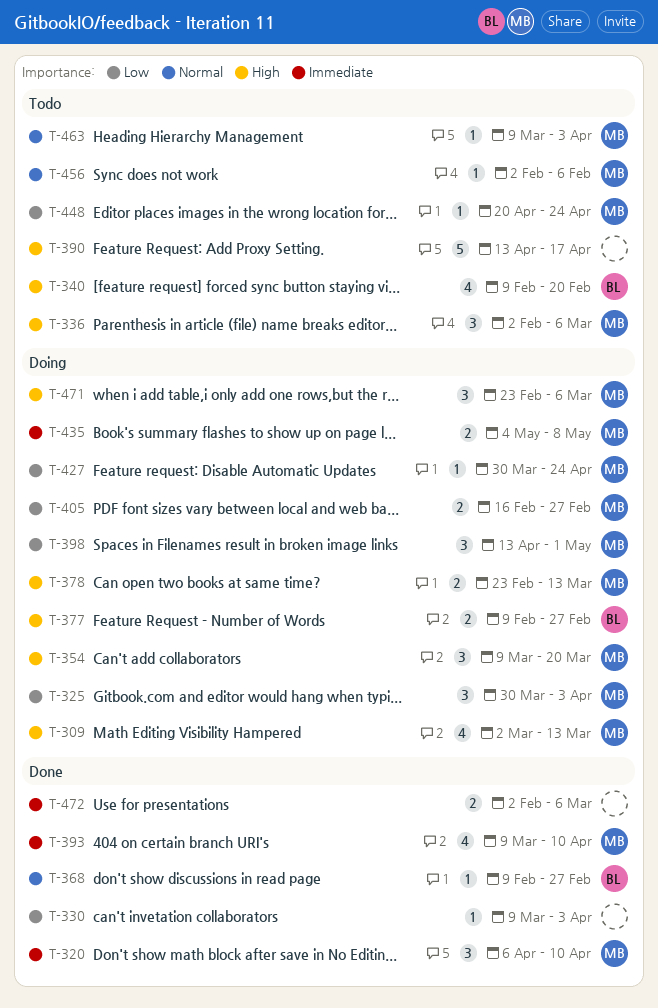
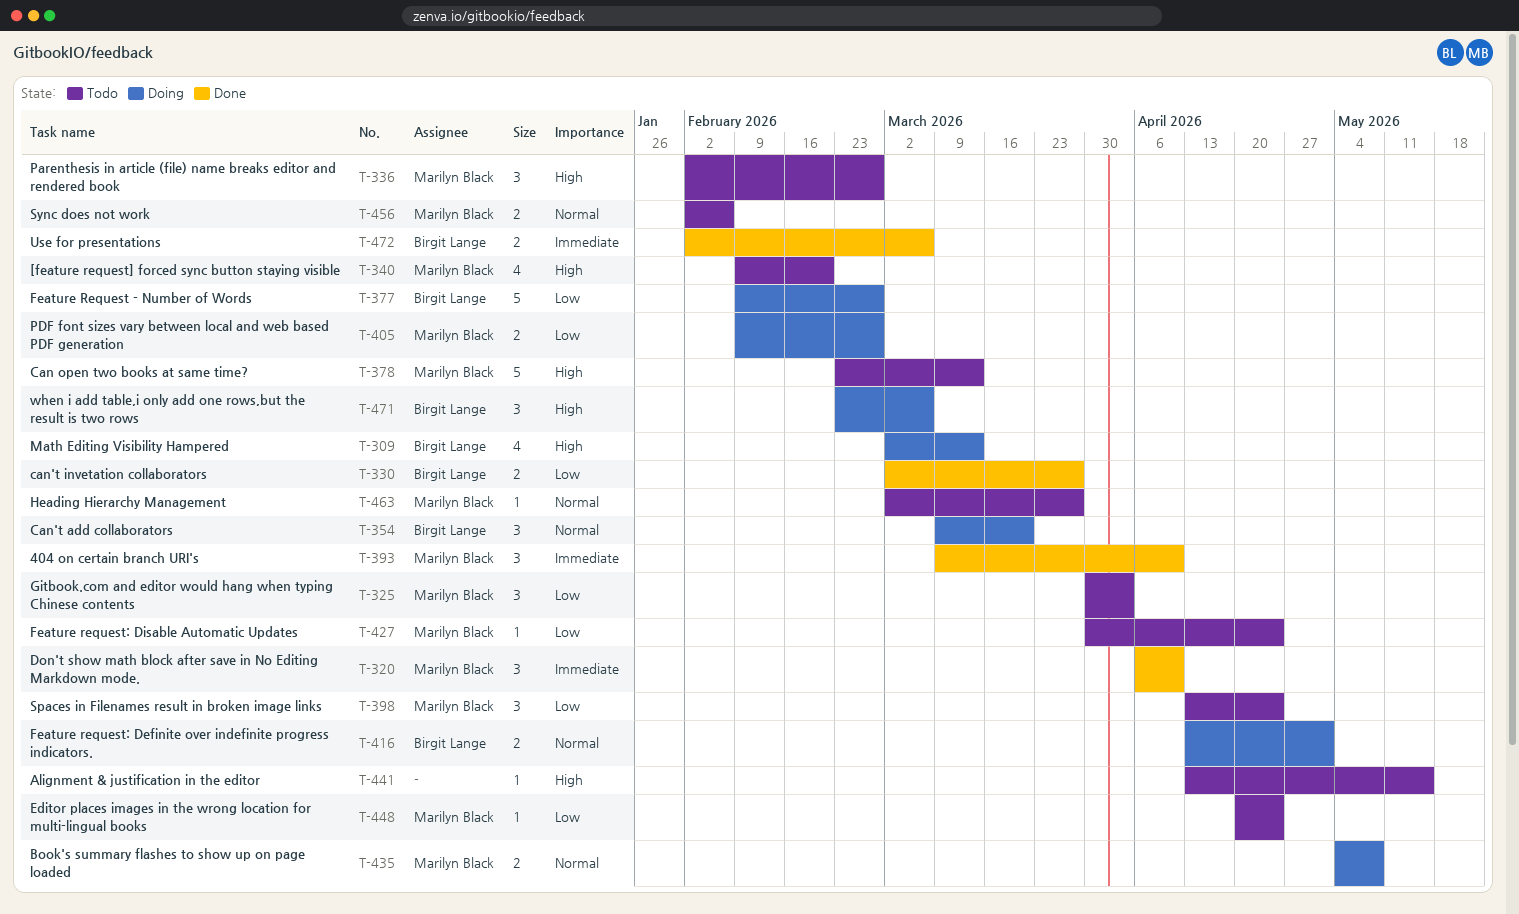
T-309, owner: Marilyn Black -> Birgit Lange
T-325, status: Doing -> Todo
T-330, owner: none -> Birgit Lange
T-330, estimate: 1 -> 2
T-330, start: Mar 9 -> Mar 2
T-330, due: Apr 3 -> Mar 27
T-336, due: Mar 6 -> Feb 27
T-340, owner: Birgit Lange -> Marilyn Black
T-354, owner: Marilyn Black -> Birgit Lange
T-354, priority: High -> Normal
T-368: present -> none
T-377, priority: High -> Low
T-377, estimate: 2 -> 5
T-378, status: Doing -> Todo
T-378, estimate: 2 -> 5
T-390: present -> none
T-393, estimate: 4 -> 3
T-398, status: Doing -> Todo
T-398, due: May 1 -> Apr 24
T-405, start: Feb 16 -> Feb 9
T-416: none -> present
T-427, status: Doing -> Todo
T-435, priority: Immediate -> Normal
T-441: none -> present
T-456, estimate: 1 -> 2
T-463, start: Mar 9 -> Mar 2
T-463, due: Apr 3 -> Mar 27
T-471, owner: Marilyn Black -> Birgit Lange
T-472, owner: none -> Birgit Lange

